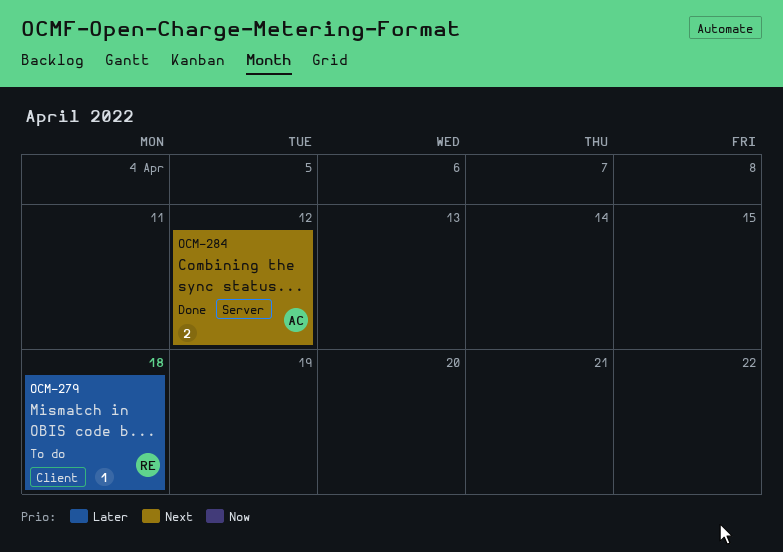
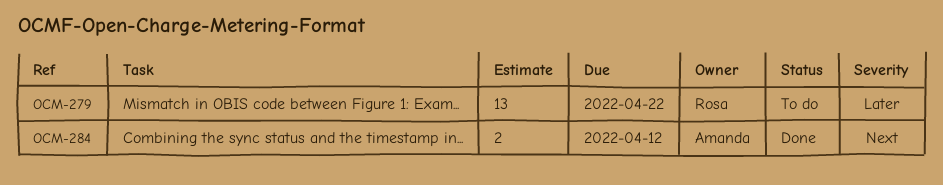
OCM-279, estimate: 1 -> 13
OCM-279, due: Apr 18 -> Apr 22

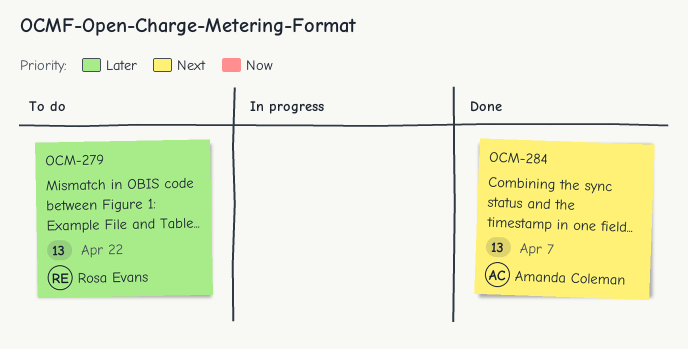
OCM-284, estimate: 2 -> 13
OCM-284, due: Apr 12 -> Apr 7

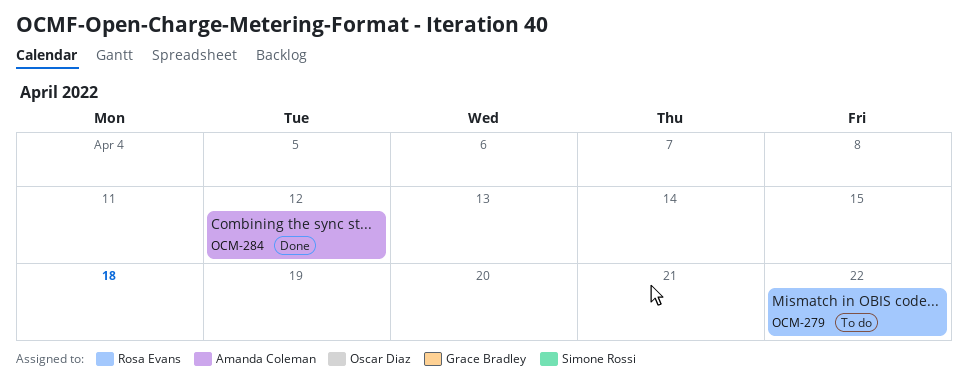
OCM-284, due: Apr 7 -> Apr 12

